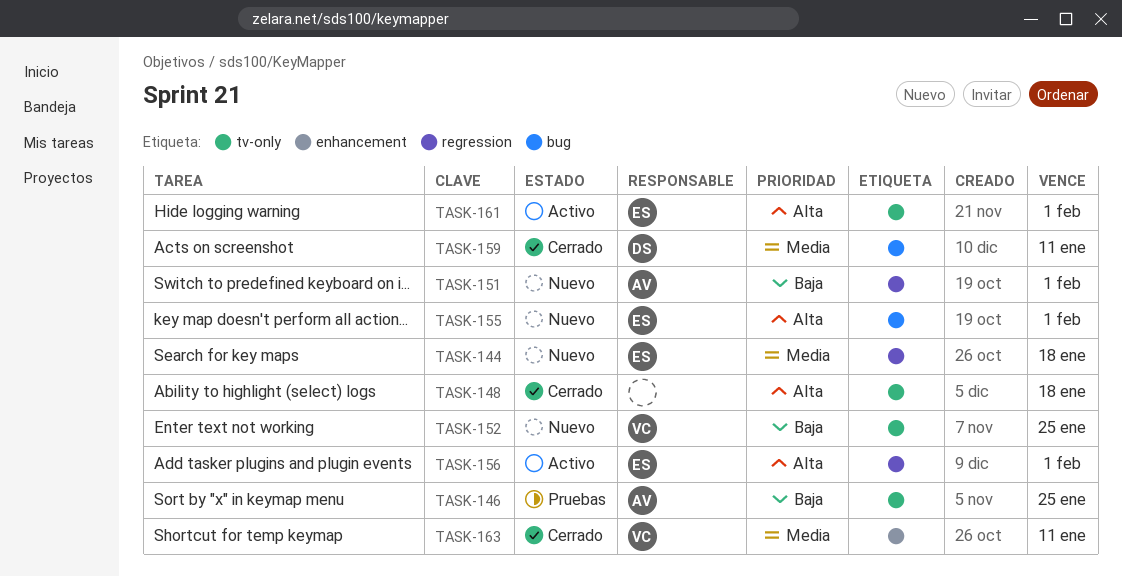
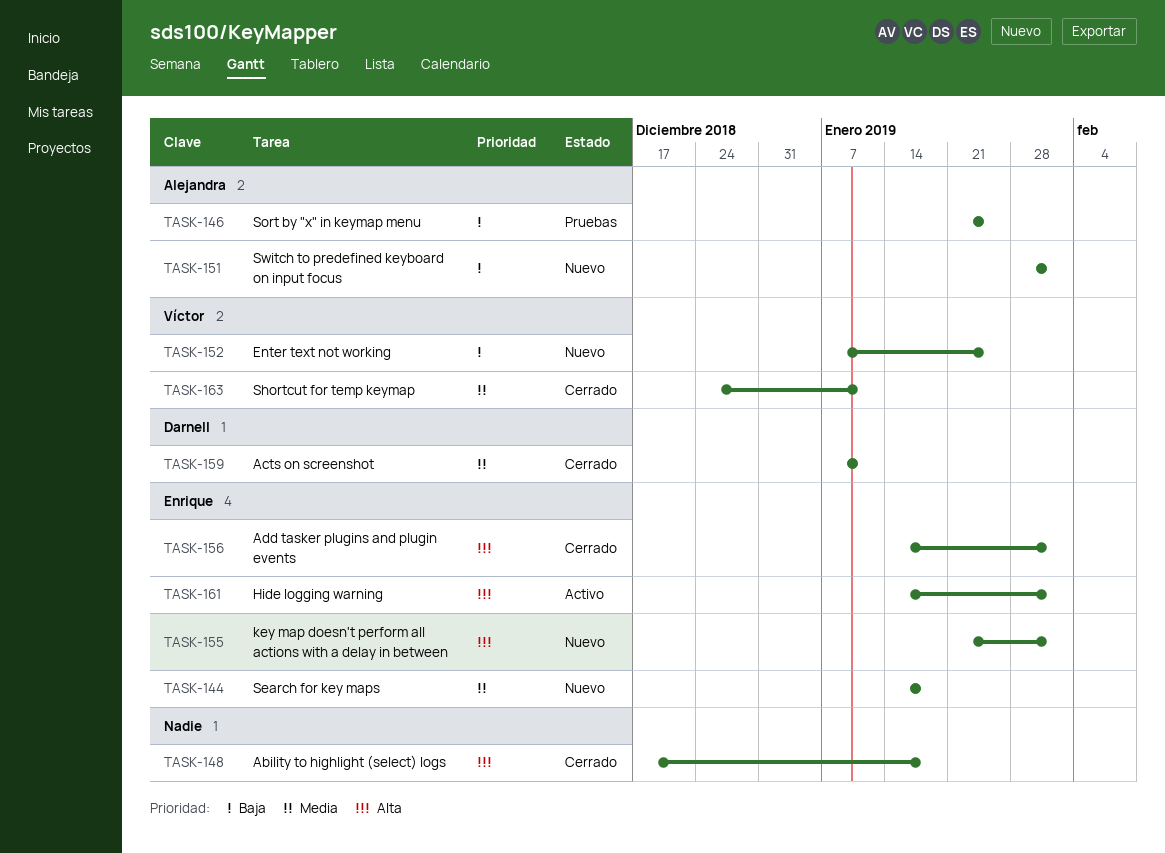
TASK-156, status: Activo -> Cerrado

